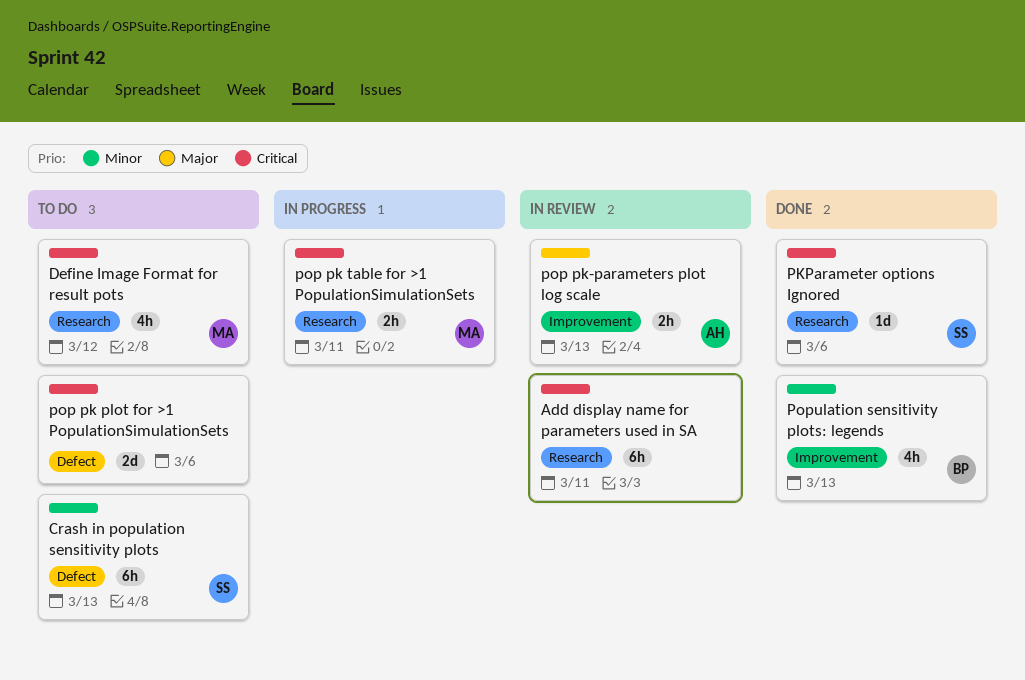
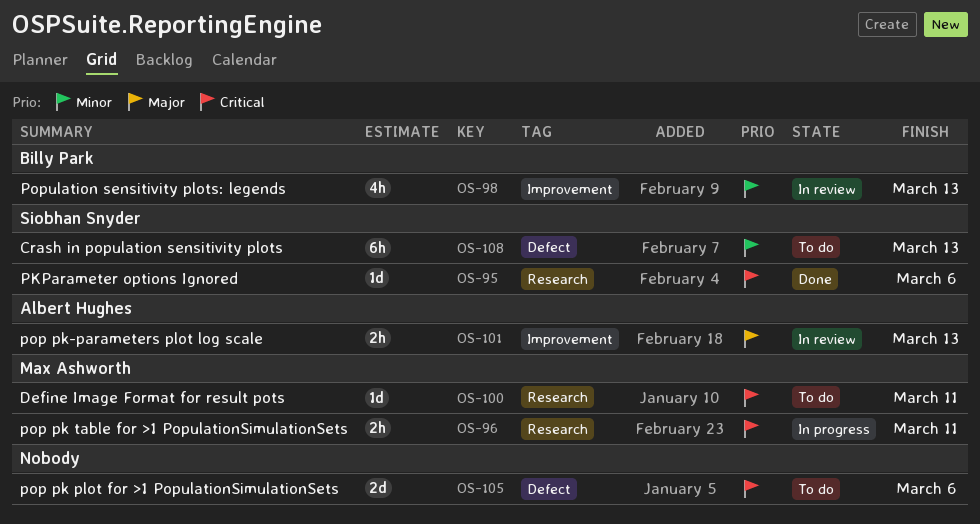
Add display name for parameters used in SA: present -> none
Define Image Format for result pots, estimate: 4h -> 1d
Define Image Format for result pots, due: Mar 12 -> Mar 11
Population sensitivity plots: legends, status: Done -> In review

